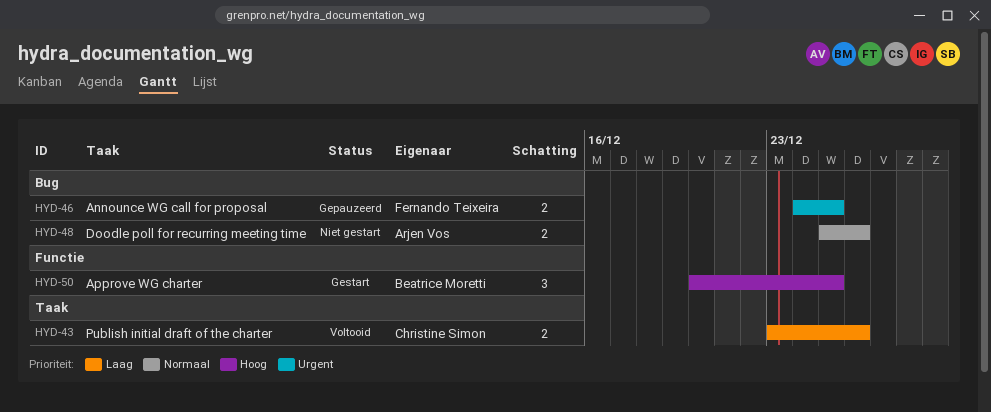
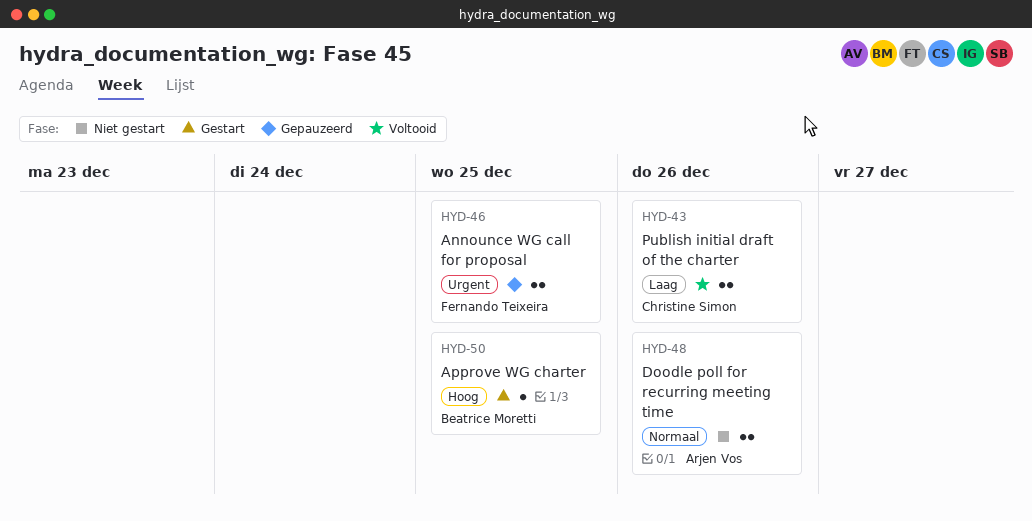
HYD-50, estimate: 3 -> 1

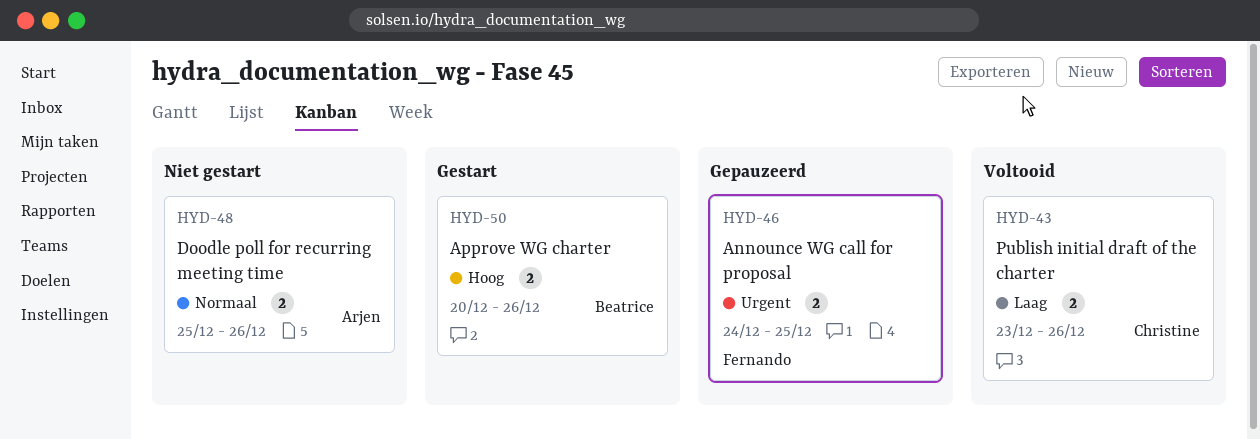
HYD-50, estimate: 1 -> 2
HYD-50, due: Dec 25 -> Dec 26

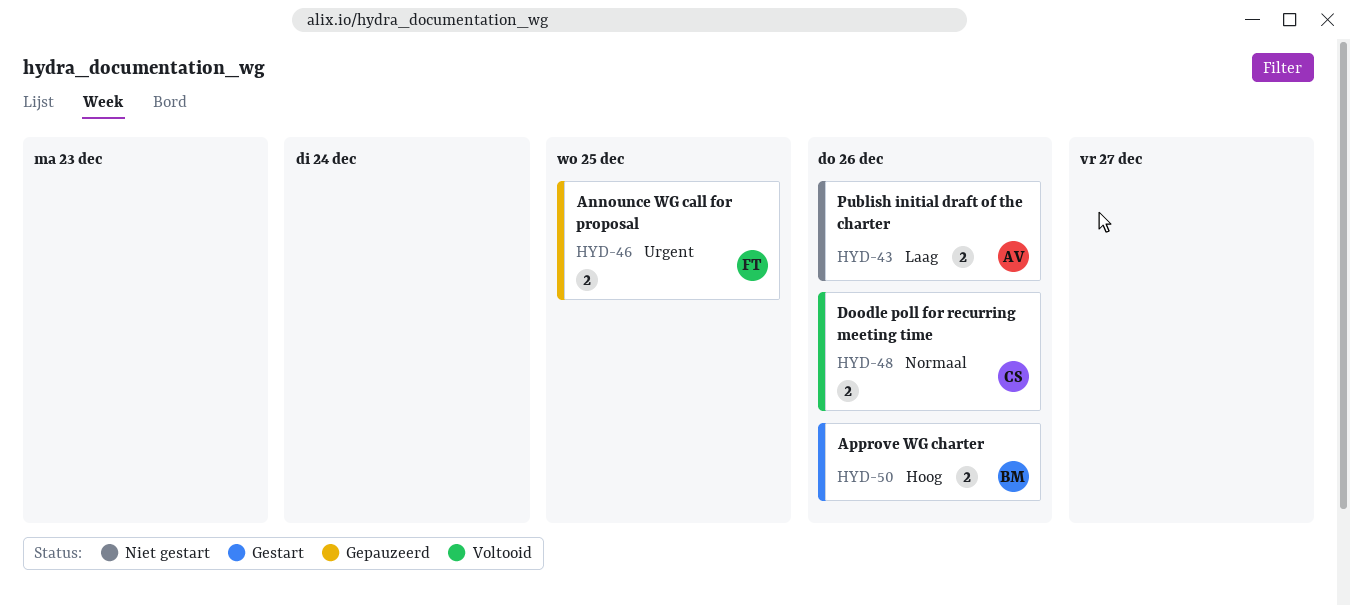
HYD-43, status: Voltooid -> Niet gestart
HYD-43, owner: Christine -> Arjen
HYD-48, status: Niet gestart -> Voltooid
HYD-48, owner: Arjen -> Christine

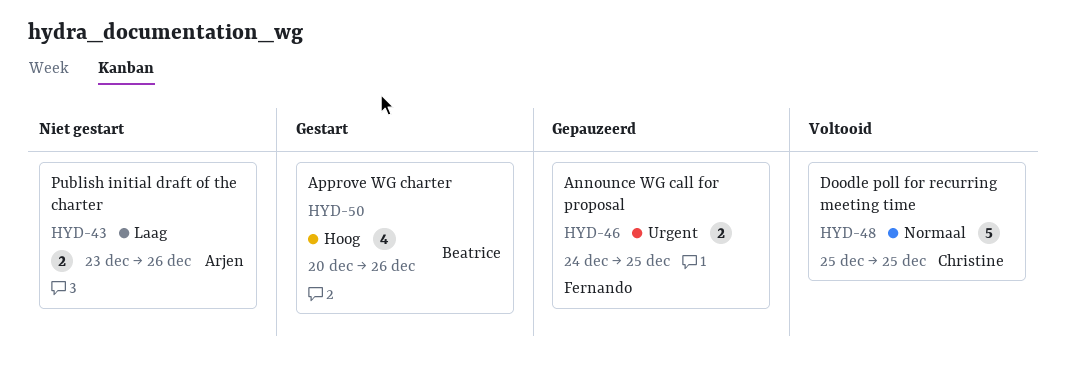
HYD-48, estimate: 2 -> 5
HYD-48, due: Dec 26 -> Dec 25
HYD-50, estimate: 2 -> 4

